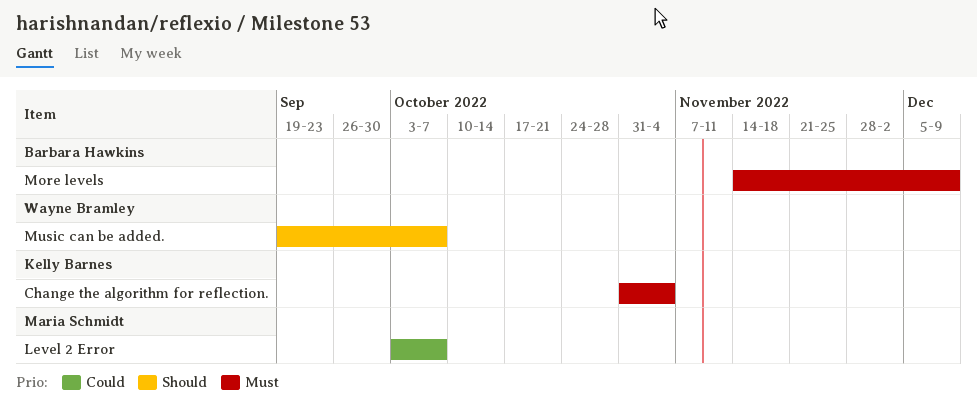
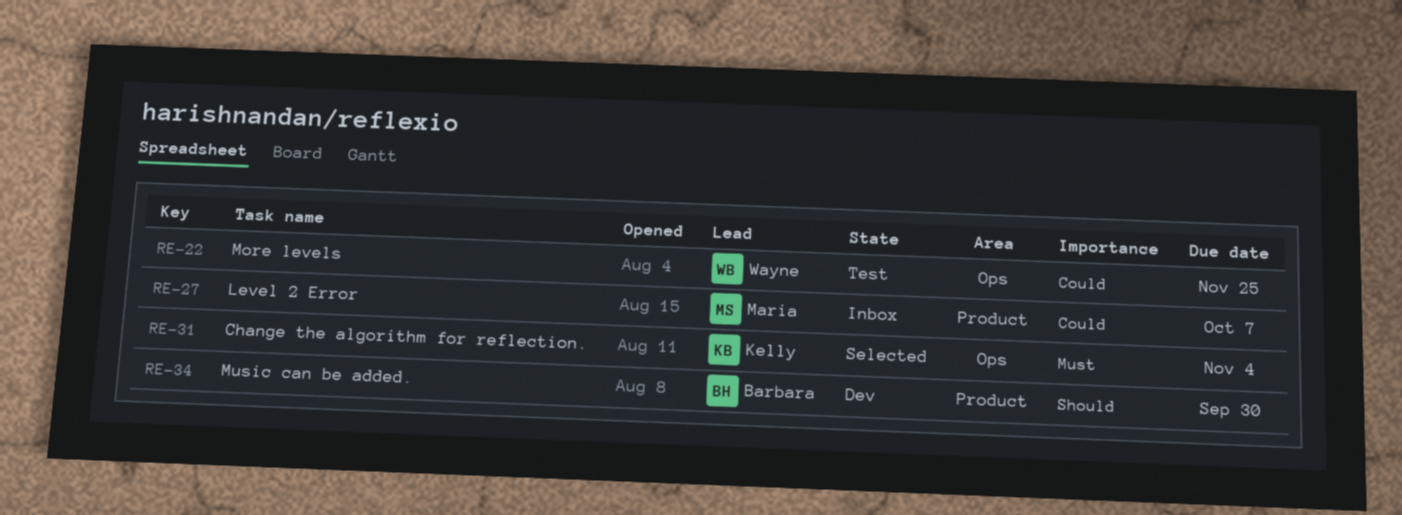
More levels, owner: Barbara Hawkins -> Wayne Bramley
More levels, priority: Must -> Could
More levels, due: Dec 9 -> Nov 25
Music can be added., owner: Wayne Bramley -> Barbara Hawkins
Music can be added., due: Oct 7 -> Sep 30

